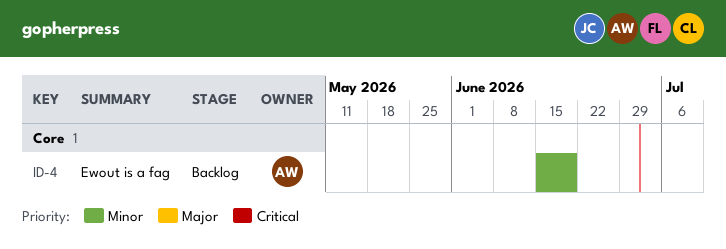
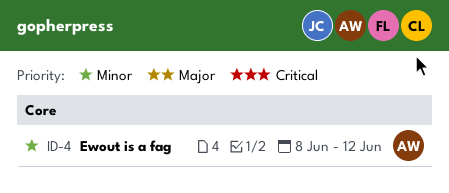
ID-4, start: Jun 15 -> Jun 8
ID-4, due: Jun 19 -> Jun 12

